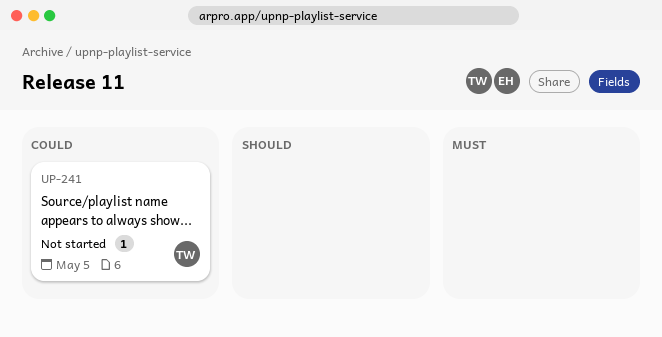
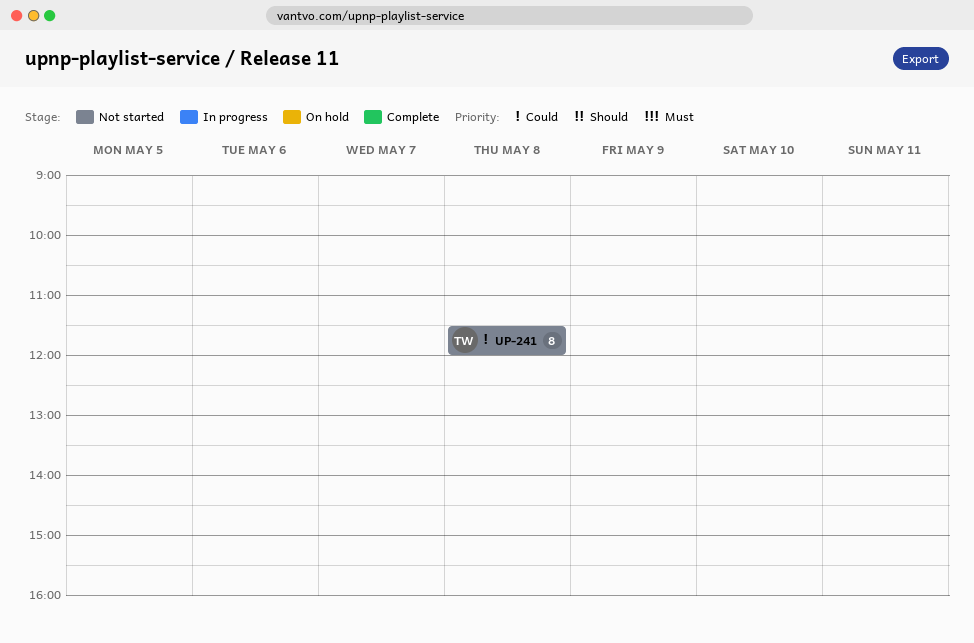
UP-241, estimate: 1 -> 8
UP-241, day: May 5 -> May 8

